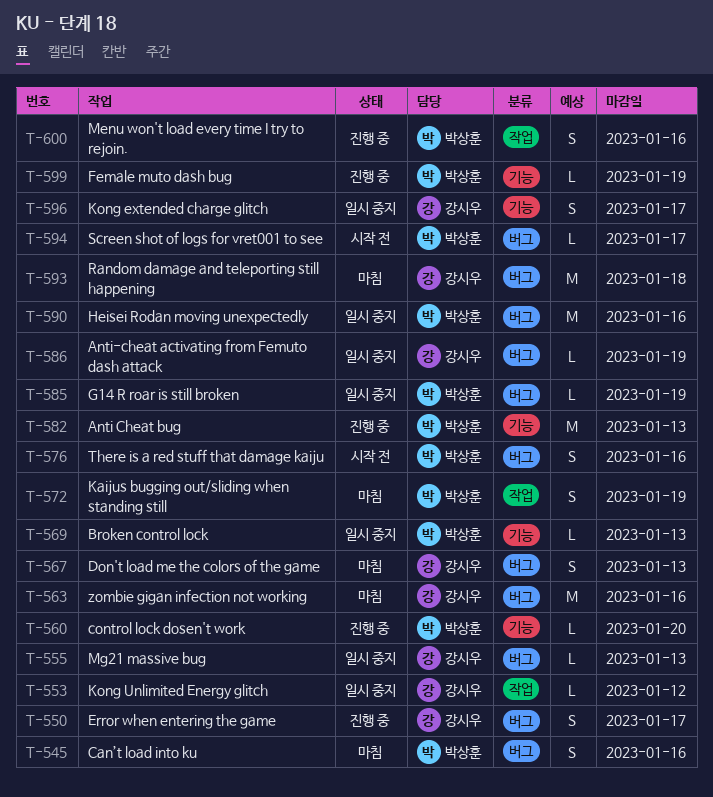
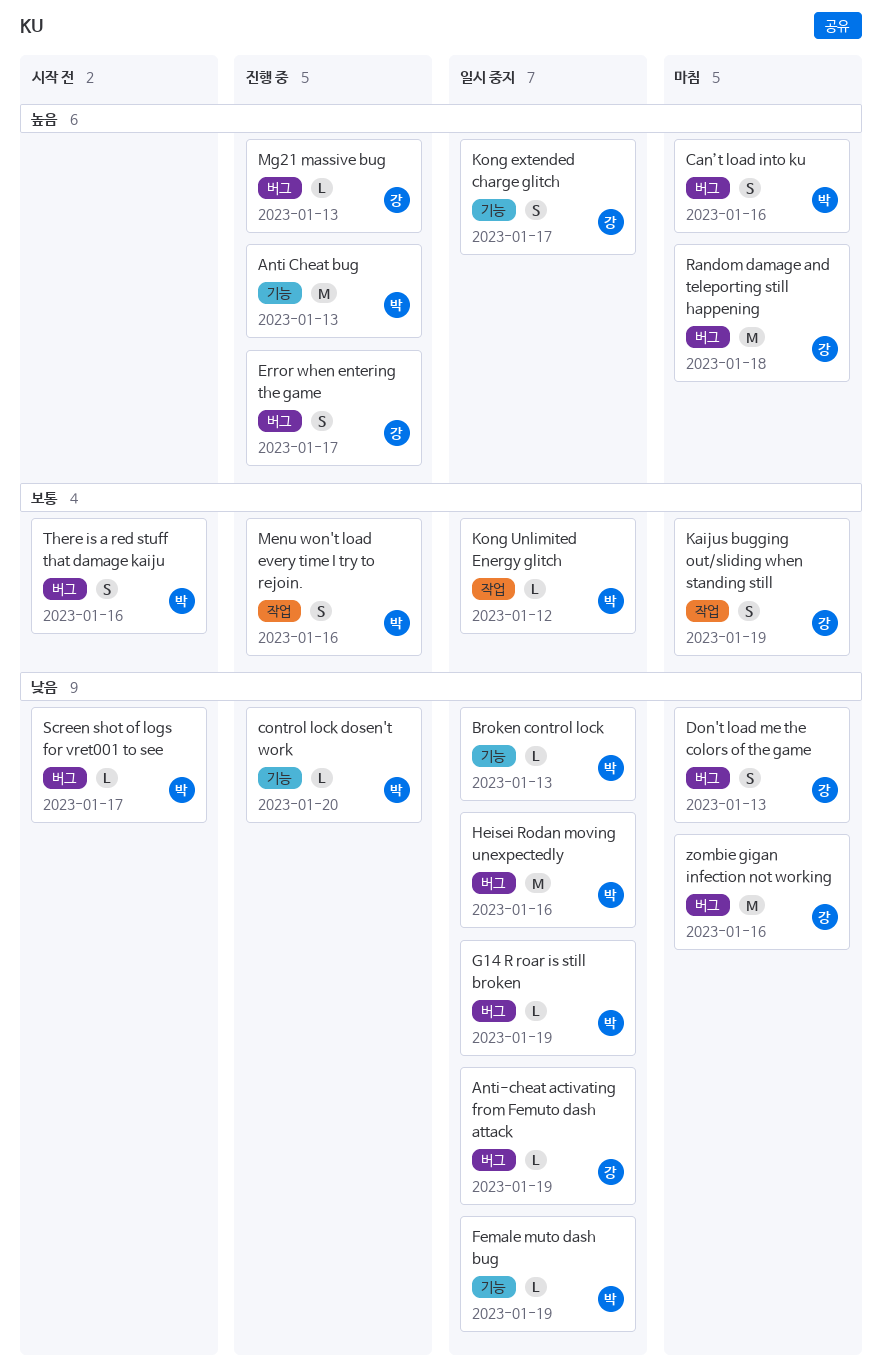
Female muto dash bug, status: 진행 중 -> 일시 중지
Kaijus bugging out/sliding when standing still, owner: 박상훈 -> 강시우
Kong Unlimited Energy glitch, owner: 강시우 -> 박상훈
Mg21 massive bug, status: 일시 중지 -> 진행 중

